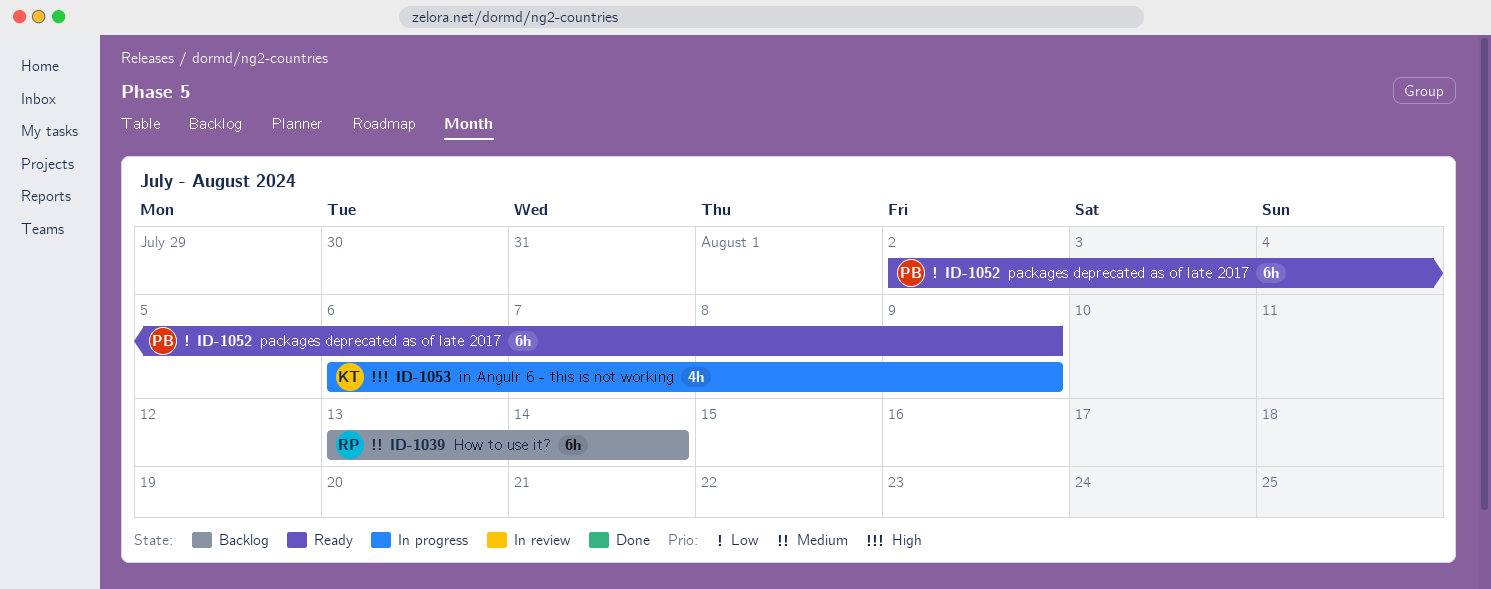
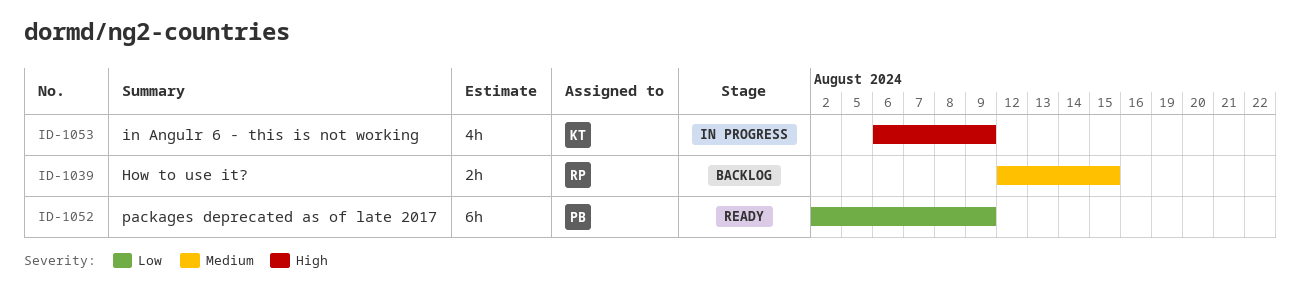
ID-1039, estimate: 6h -> 2h
ID-1039, start: Aug 13 -> Aug 12
ID-1039, due: Aug 14 -> Aug 15

